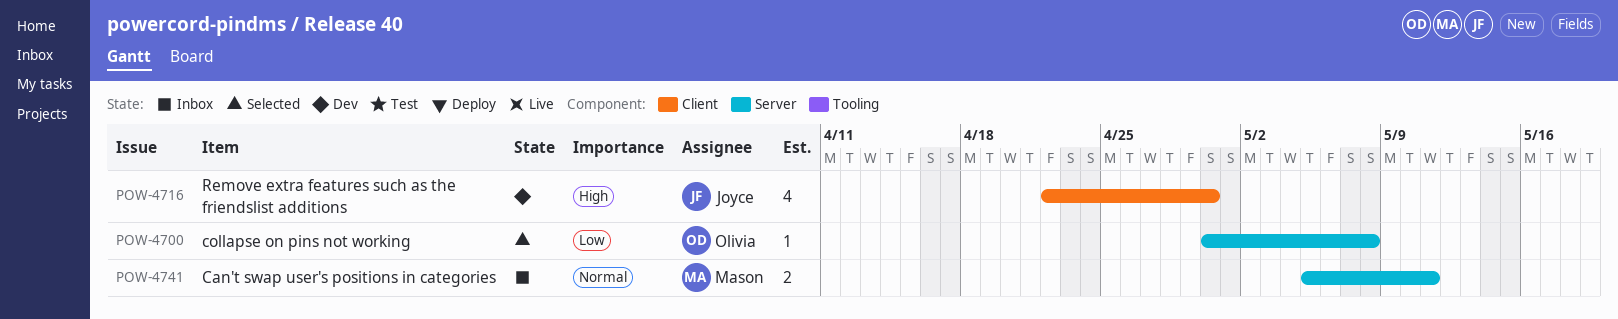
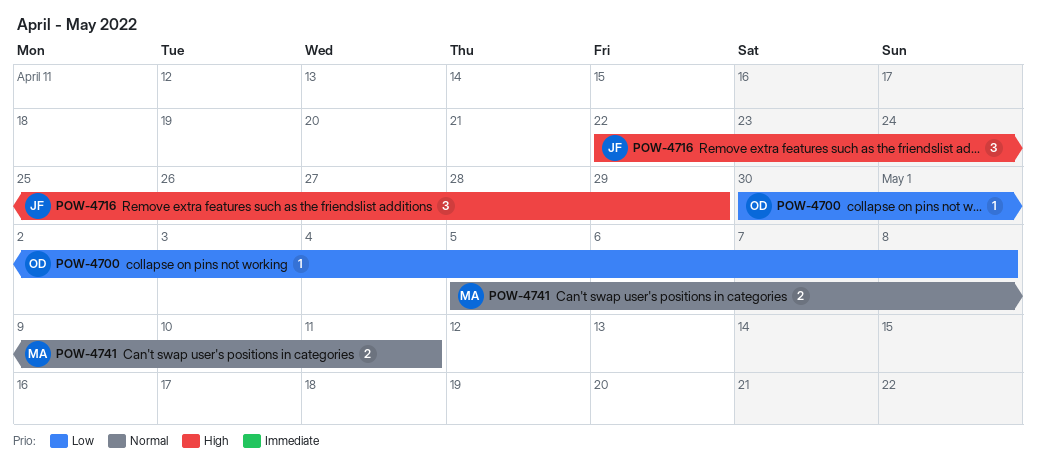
POW-4716, estimate: 4 -> 3
POW-4716, due: Apr 30 -> Apr 29

